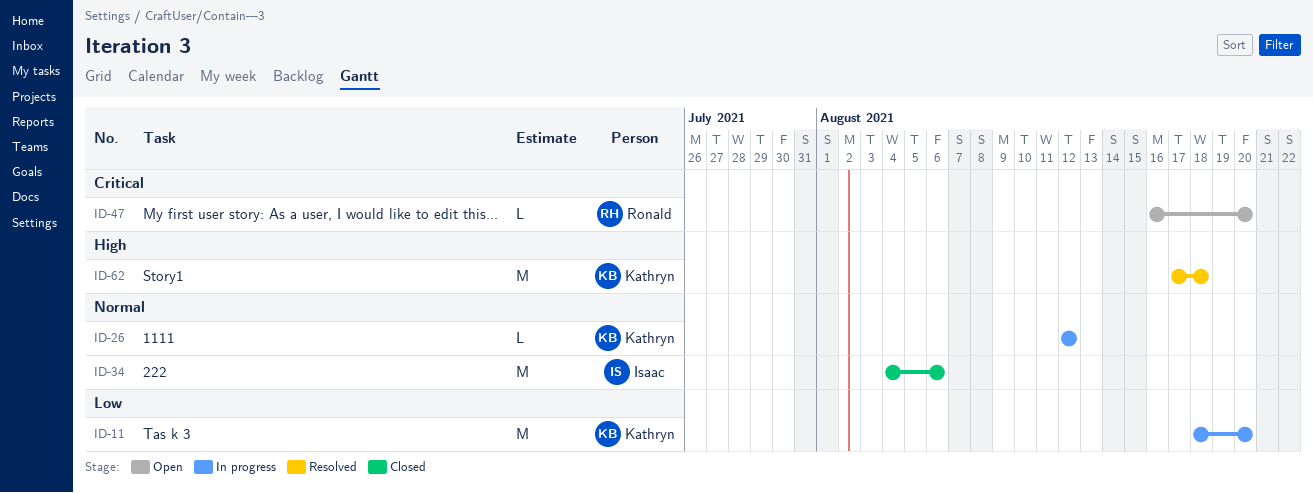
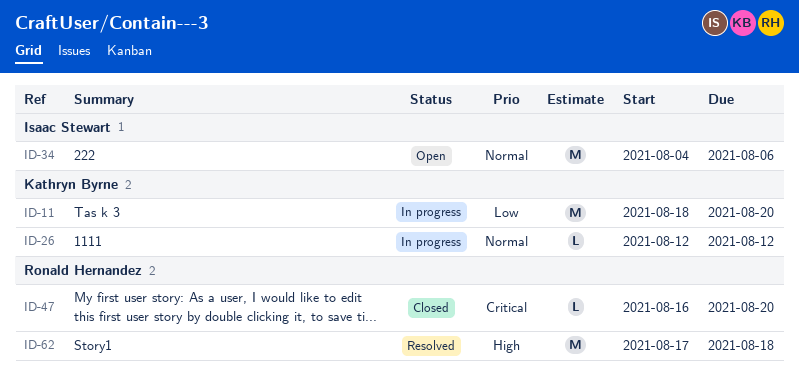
ID-34, status: Closed -> Open
ID-47, status: Open -> Closed
ID-62, owner: Kathryn Byrne -> Ronald Hernandez

